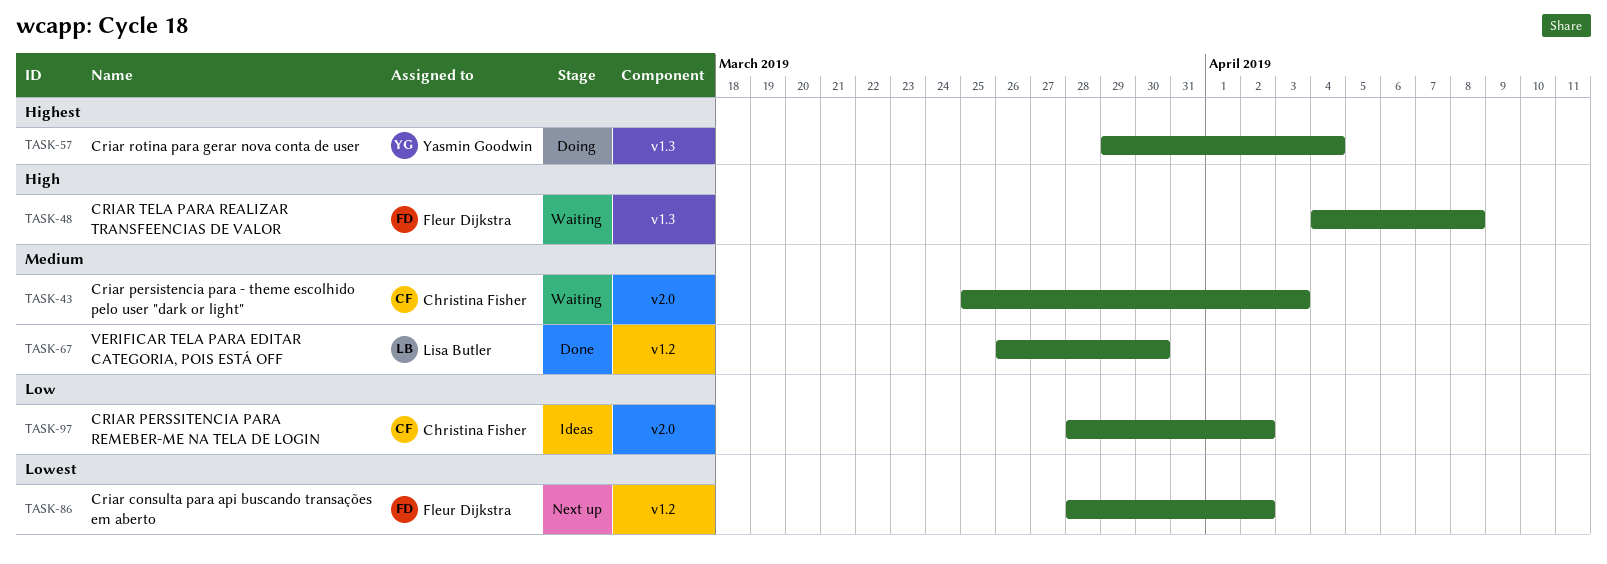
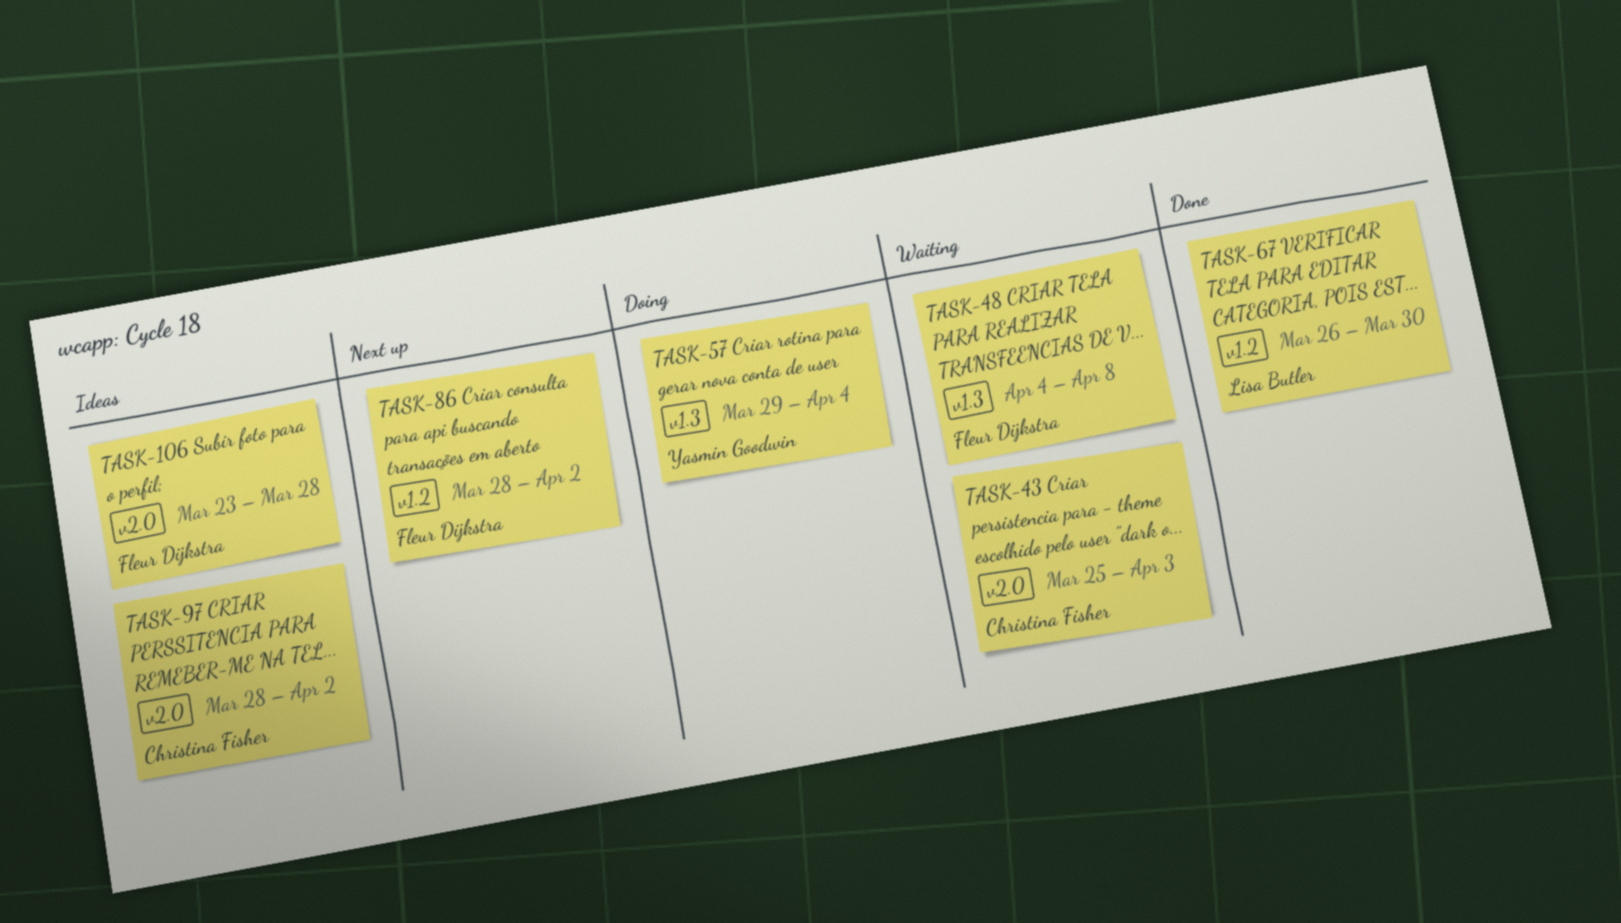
TASK-106: none -> present

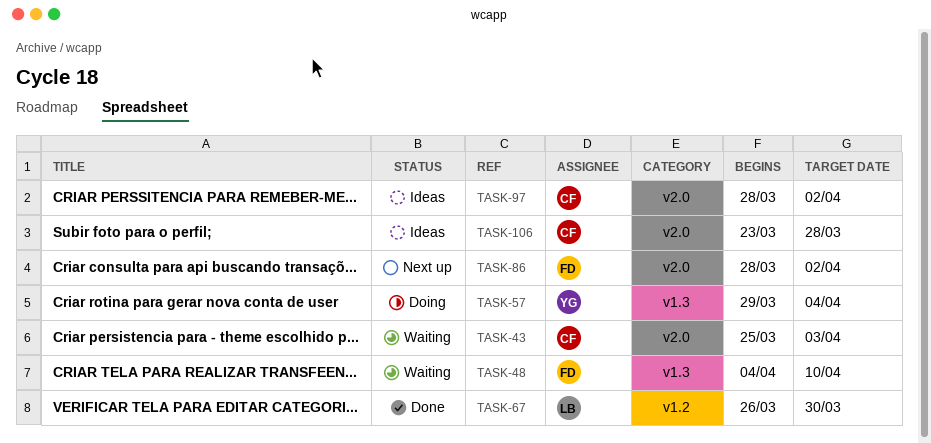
TASK-48, due: Apr 8 -> Apr 10
TASK-86, label: v1.2 -> v2.0
TASK-106, owner: Fleur Dijkstra -> Christina Fisher

